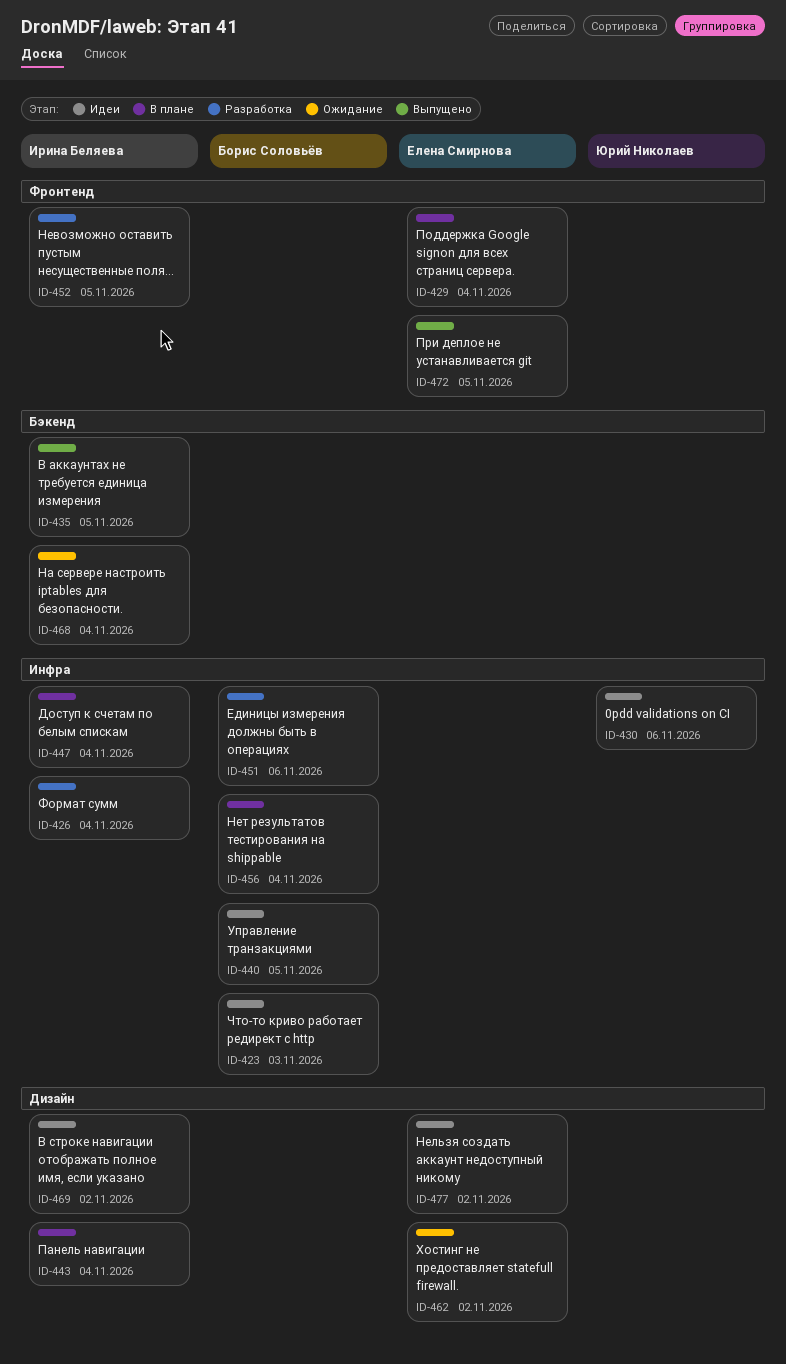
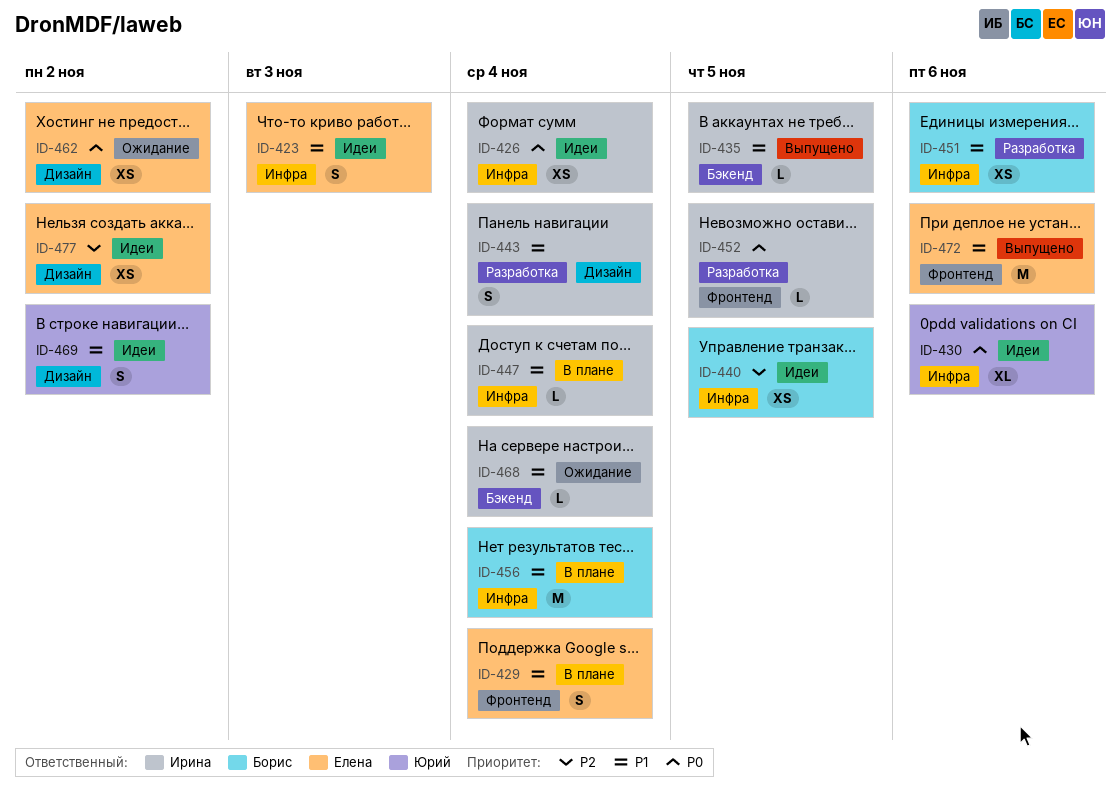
ID-423, owner: Борис Соловьёв -> Елена Смирнова
ID-426, status: Разработка -> Идеи
ID-443, status: В плане -> Разработка
ID-469, owner: Ирина Беляева -> Юрий Николаев
ID-472, due: Nov 5 -> Nov 6

